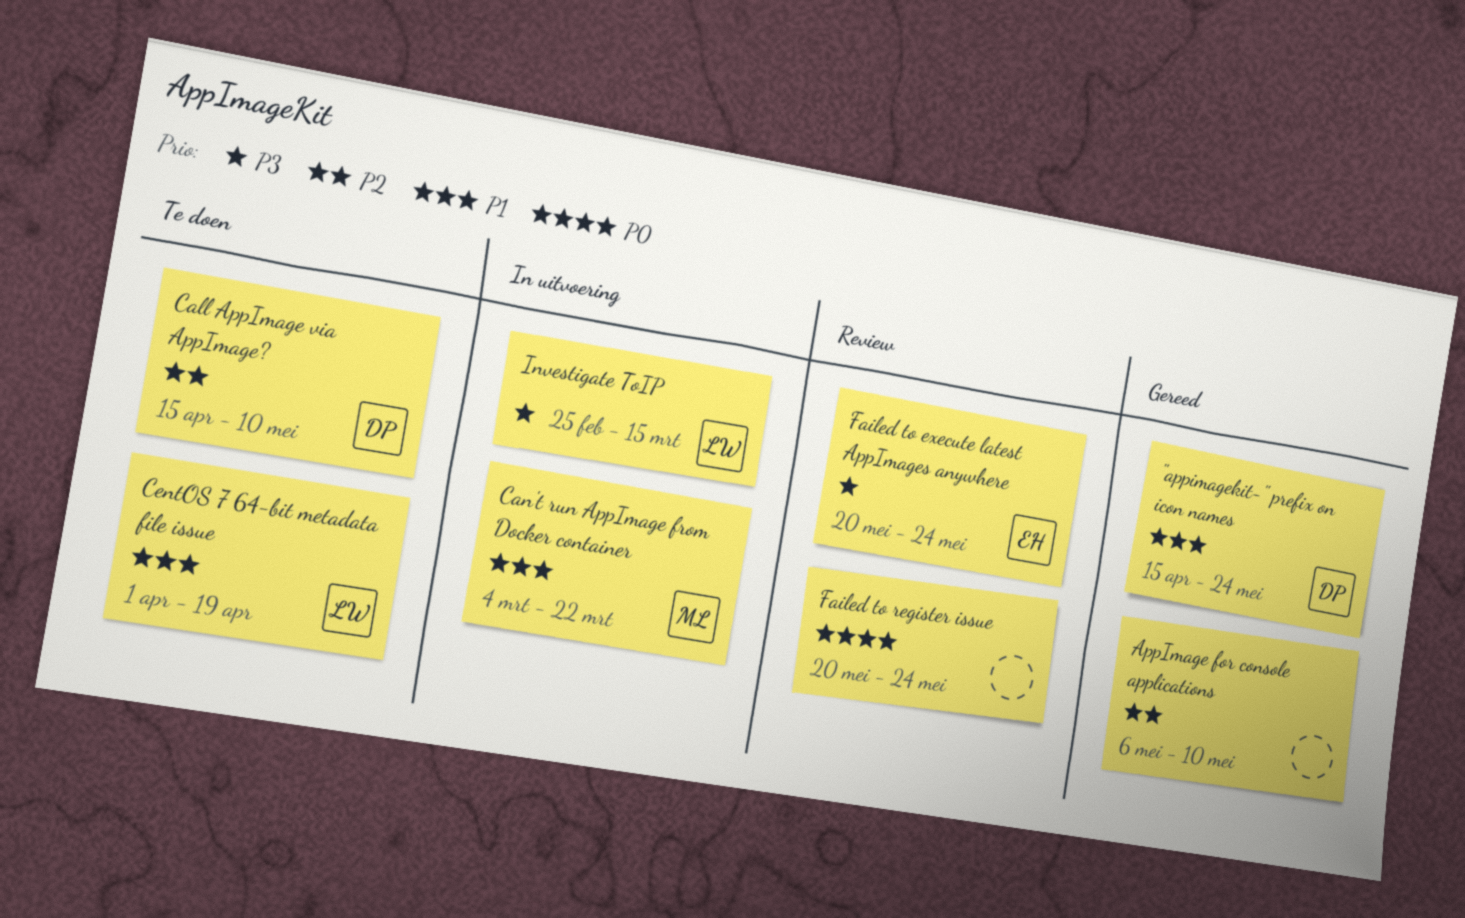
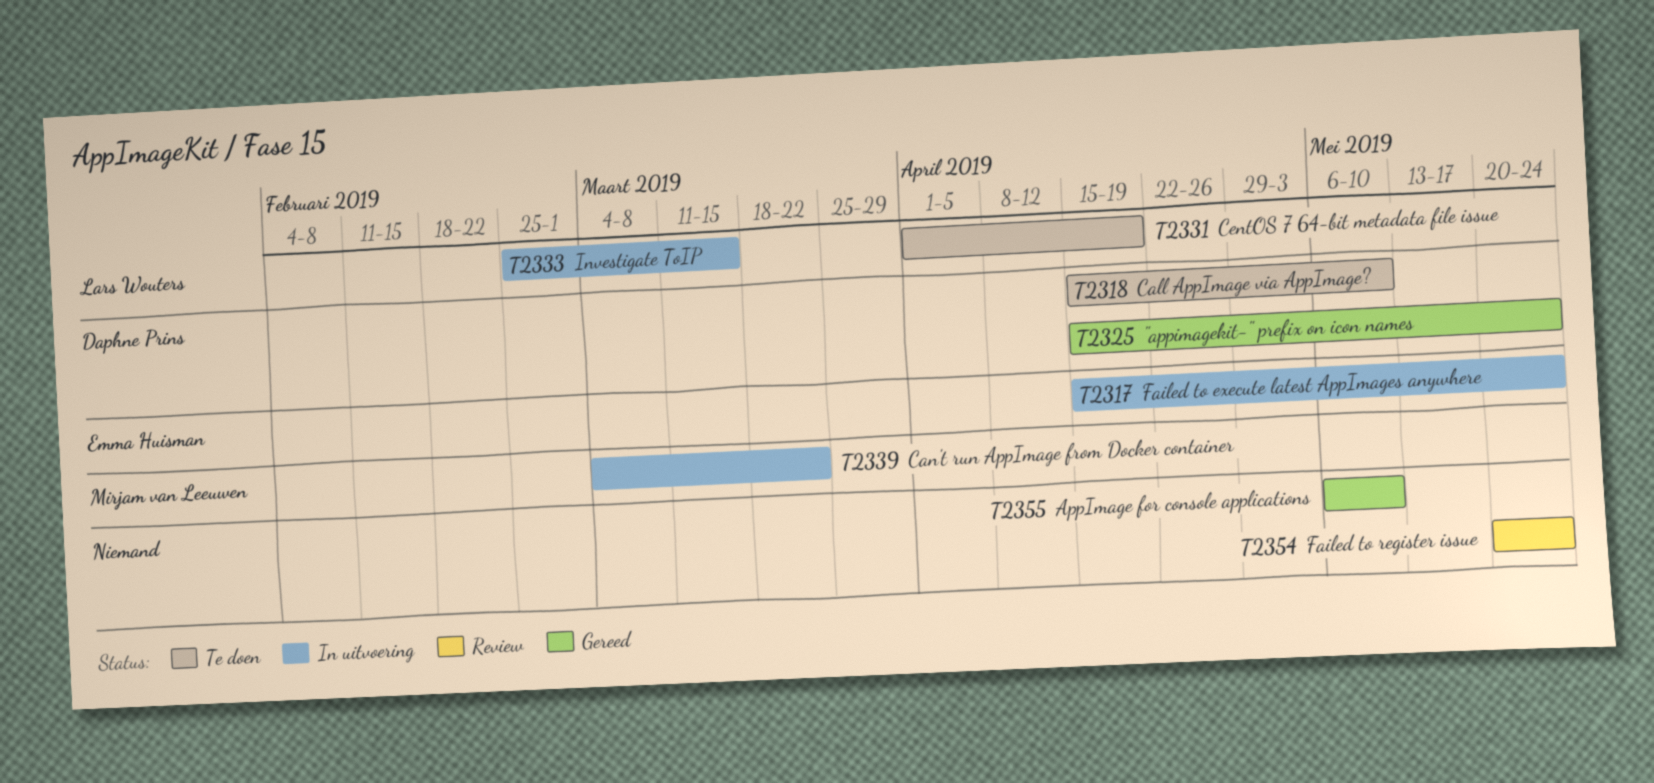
Failed to execute latest AppImages anywhere, status: Review -> In uitvoering
Failed to execute latest AppImages anywhere, start: May 20 -> Apr 15

